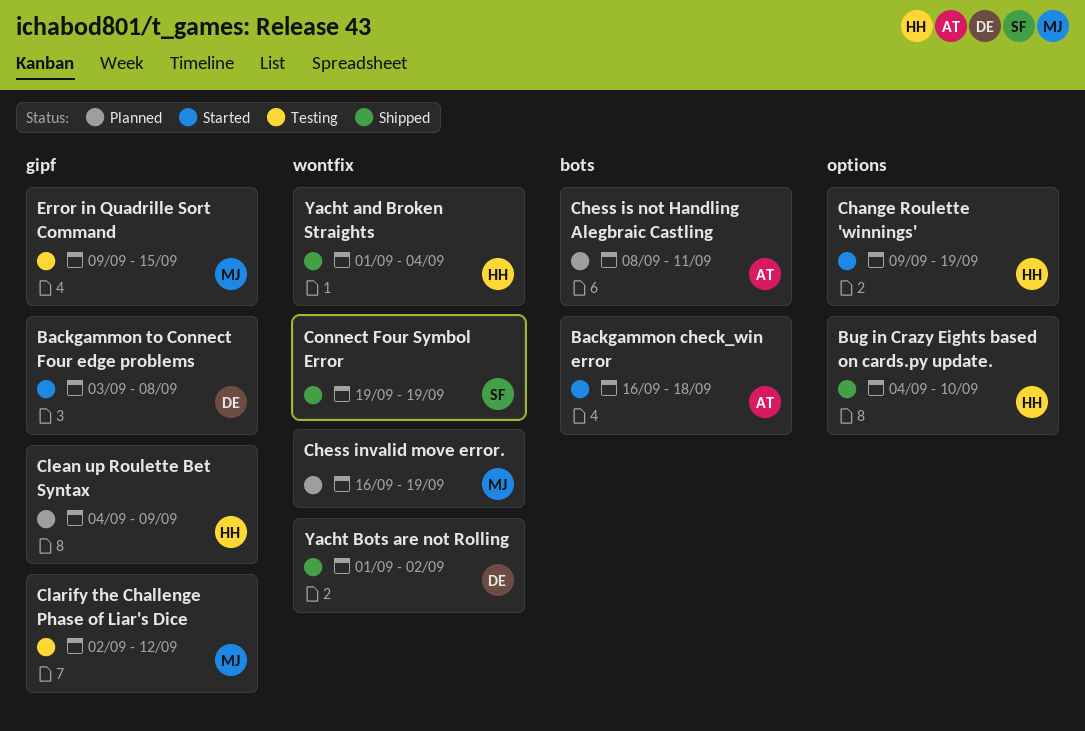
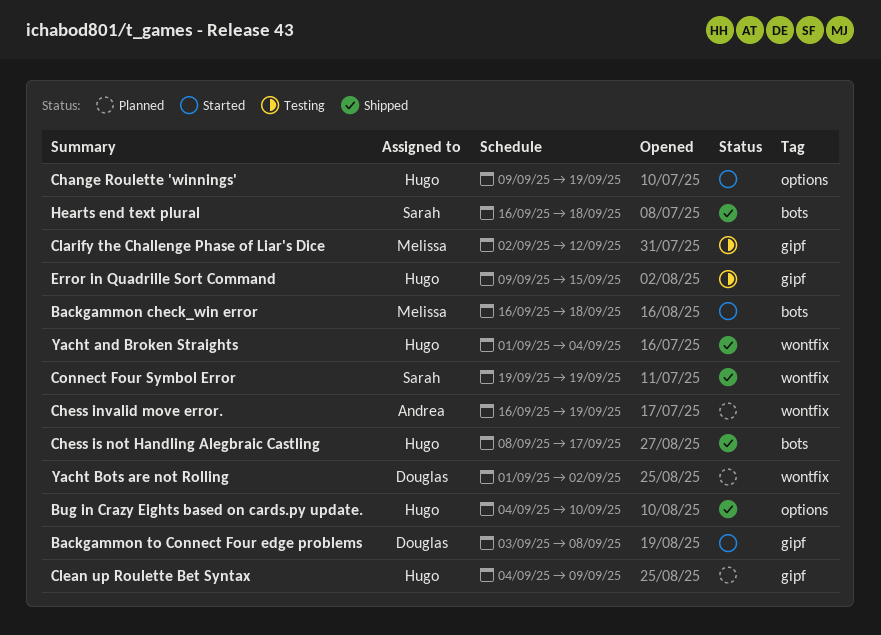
Backgammon check_win error, owner: Andrea -> Melissa
Chess invalid move error., owner: Melissa -> Andrea
Chess is not Handling Alegbraic Castling, status: Planned -> Shipped
Chess is not Handling Alegbraic Castling, owner: Andrea -> Hugo
Chess is not Handling Alegbraic Castling, due: Sep 11 -> Sep 17
Error in Quadrille Sort Command, owner: Melissa -> Hugo
Hearts end text plural: none -> present
Yacht Bots are not Rolling, status: Shipped -> Planned

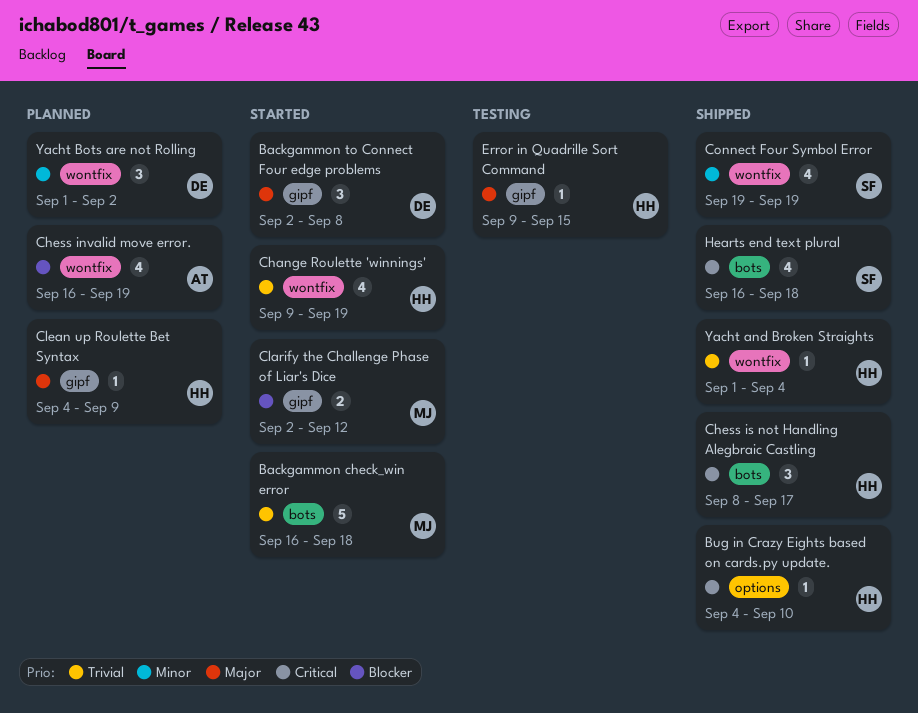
Backgammon to Connect Four edge problems, start: Sep 3 -> Sep 2
Change Roulette 'winnings', label: options -> wontfix
Clarify the Challenge Phase of Liar's Dice, status: Testing -> Started

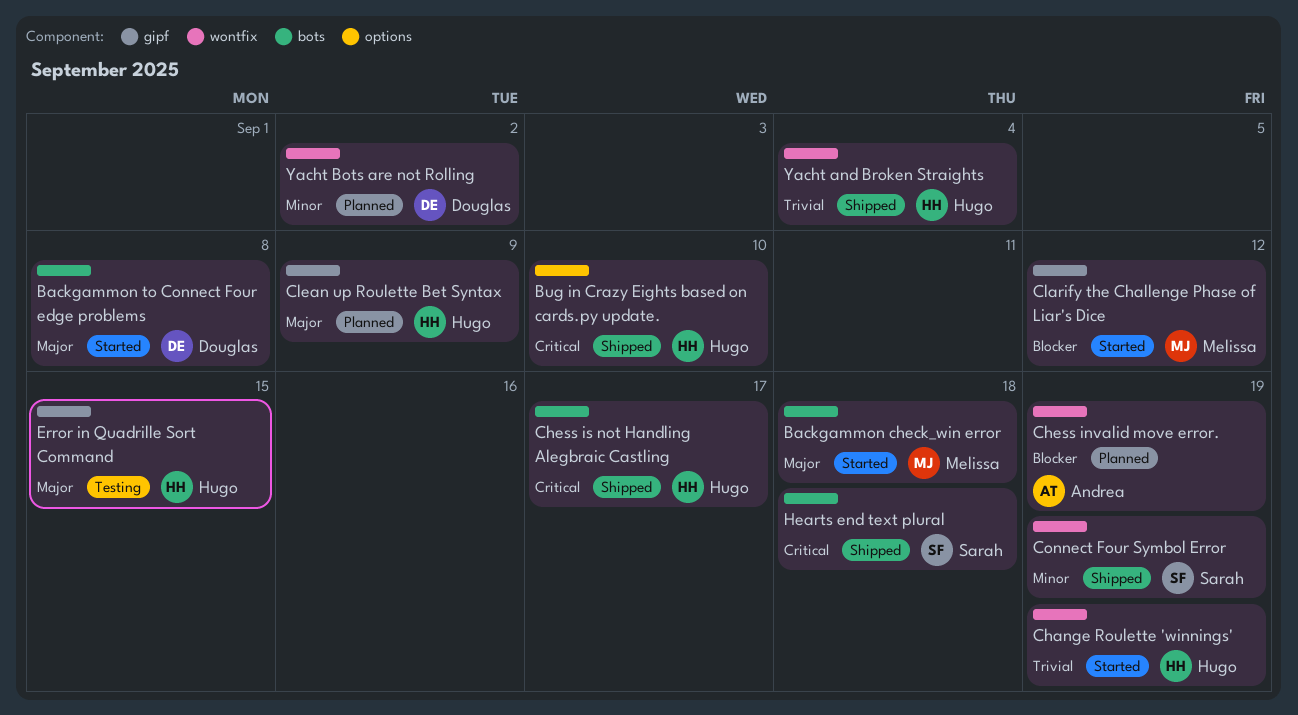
Backgammon check_win error, priority: Trivial -> Major
Backgammon to Connect Four edge problems, label: gipf -> bots

